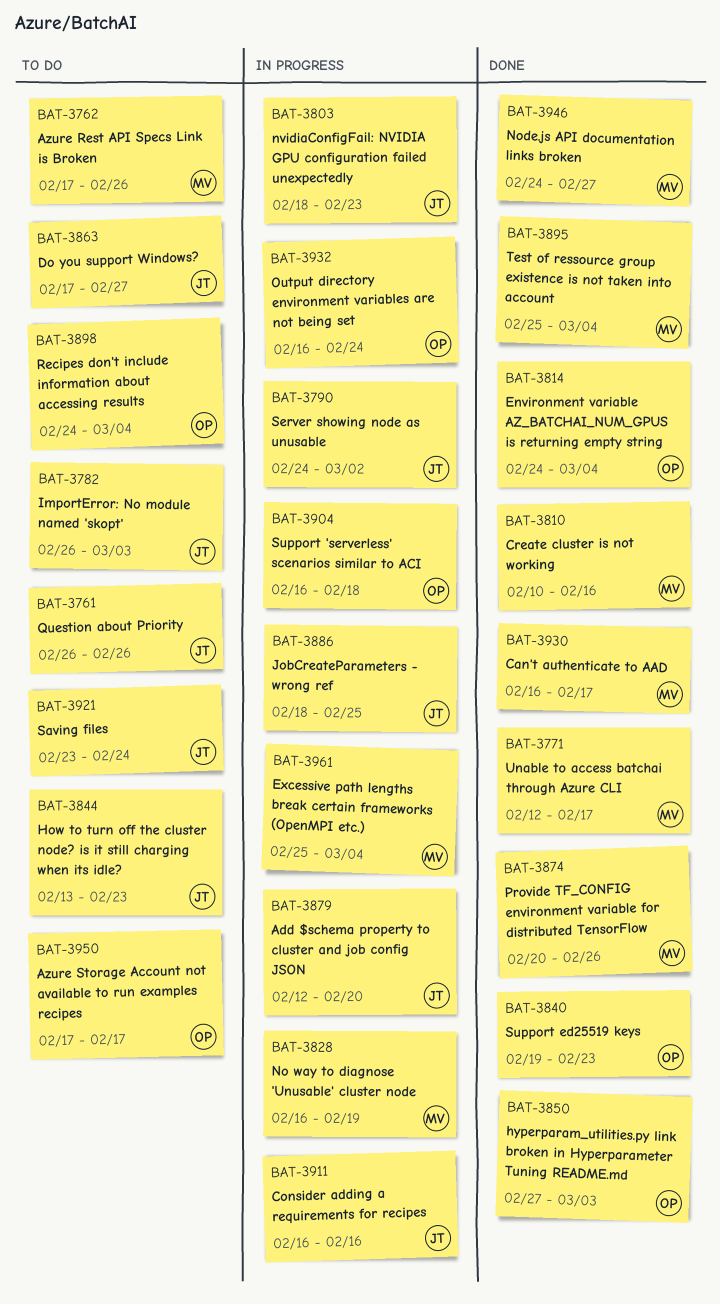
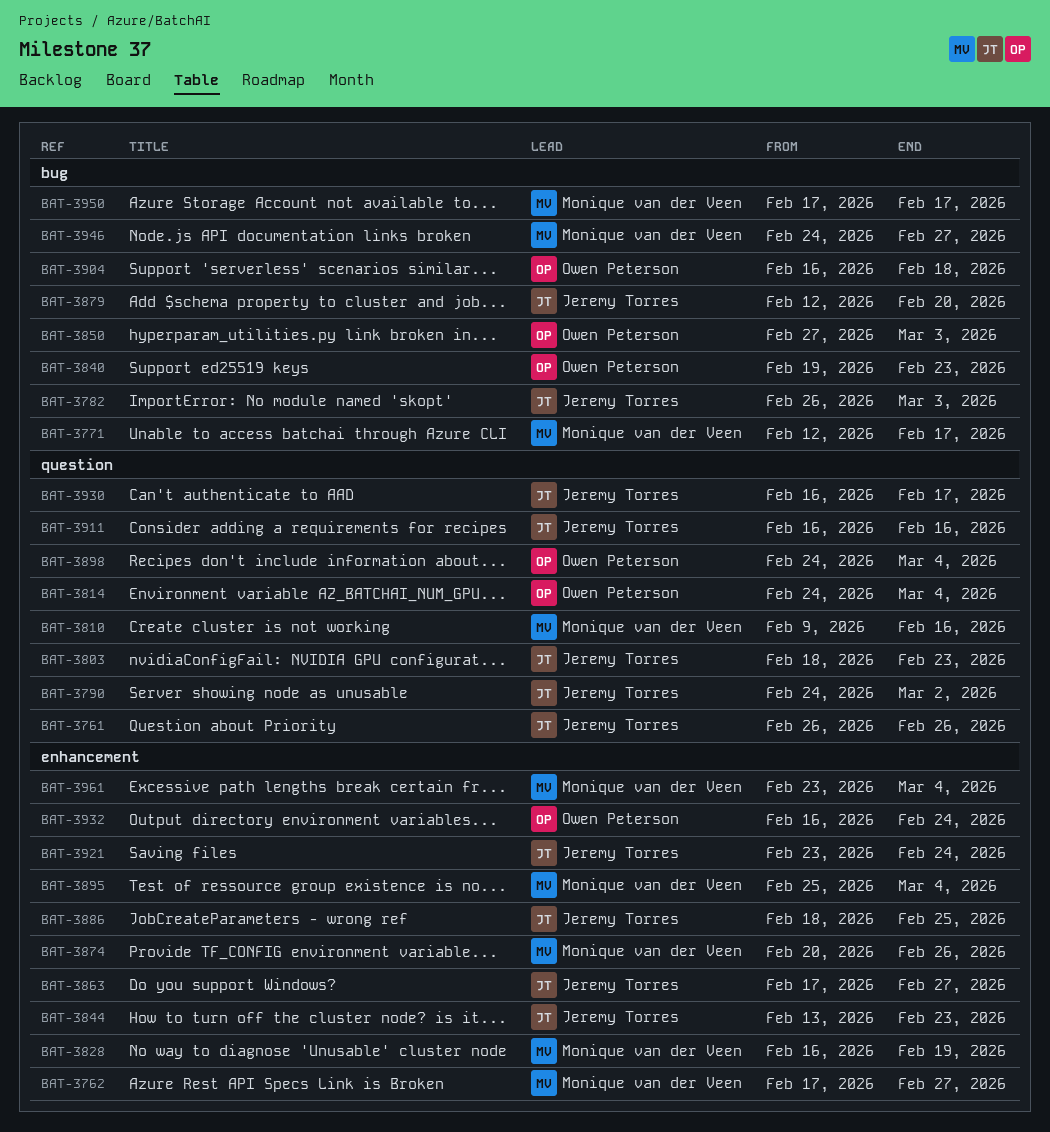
BAT-3762, due: Feb 26 -> Feb 27
BAT-3810, start: Feb 10 -> Feb 9
BAT-3930, owner: Monique van der Veen -> Jeremy Torres
BAT-3950, owner: Owen Peterson -> Monique van der Veen
BAT-3961, start: Feb 25 -> Feb 23

